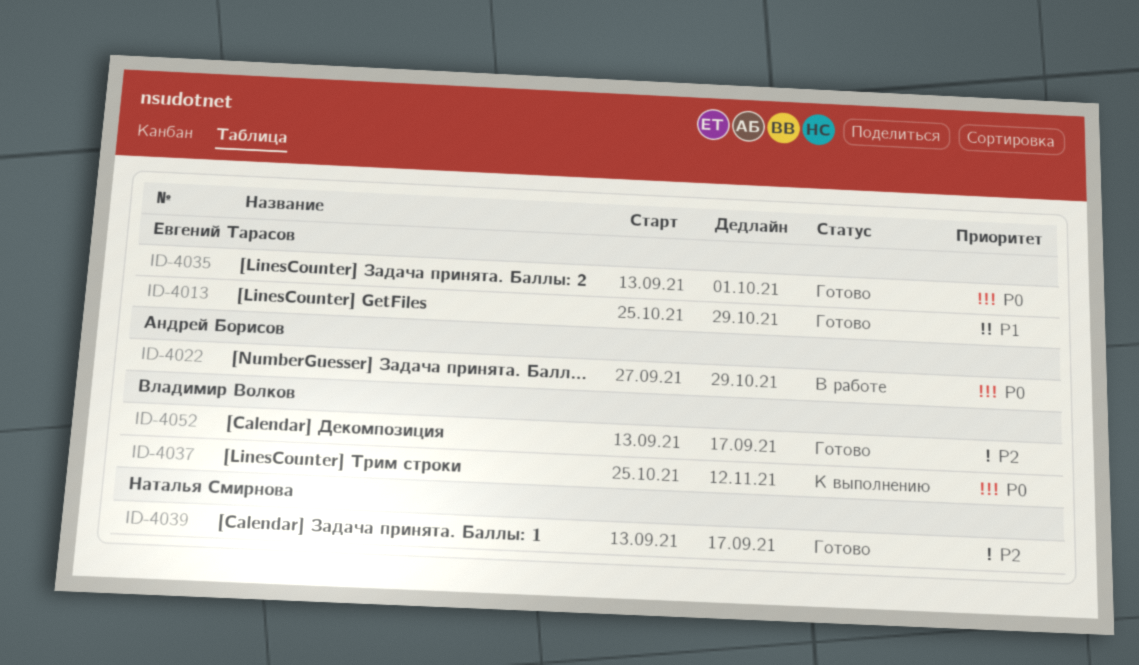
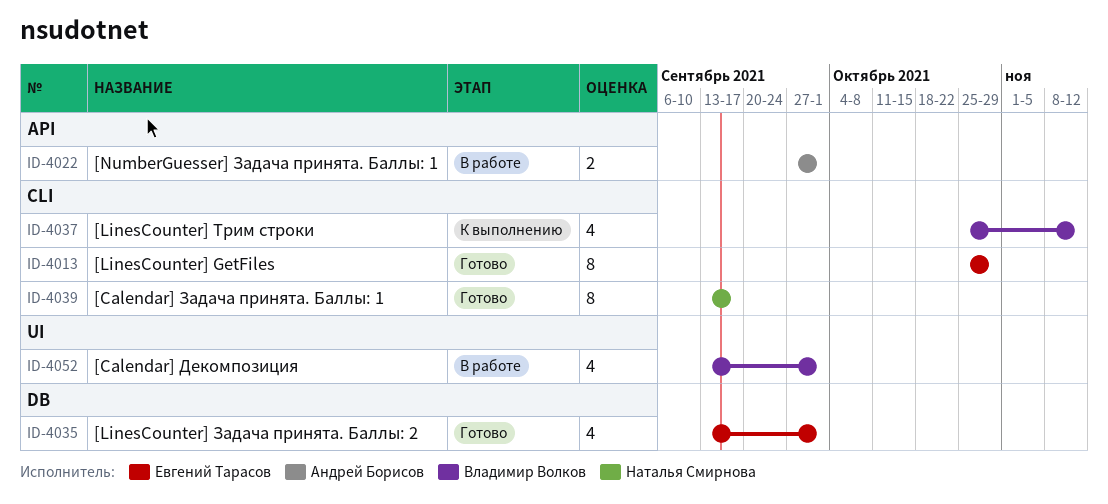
ID-4022, due: Oct 29 -> Oct 1
ID-4052, status: Готово -> В работе
ID-4052, due: Sep 17 -> Oct 1

